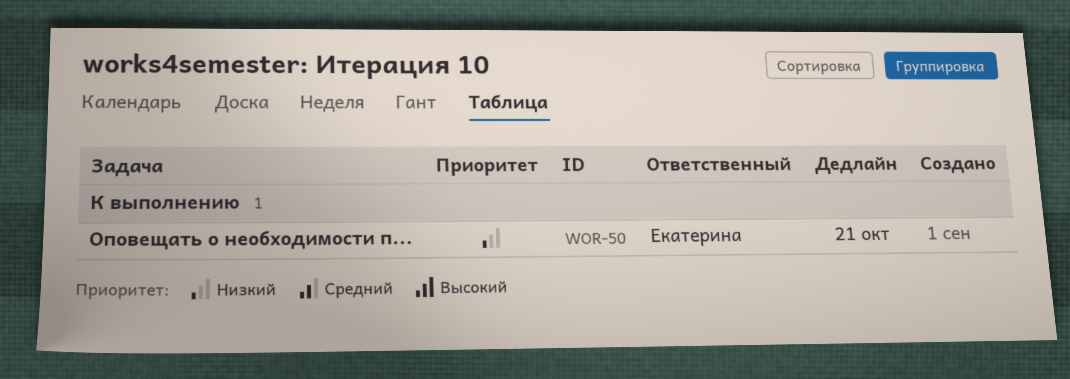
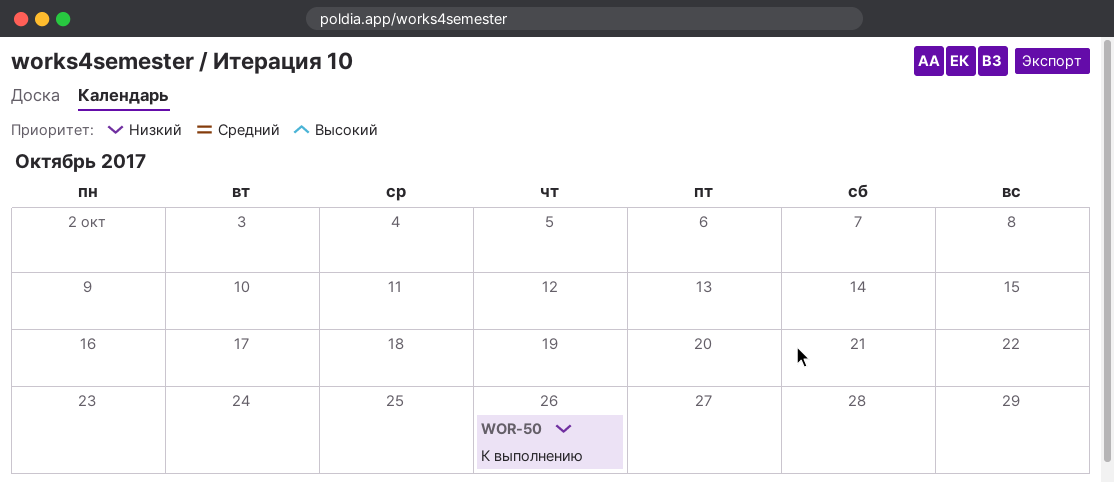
WOR-50, due: Oct 21 -> Oct 26

